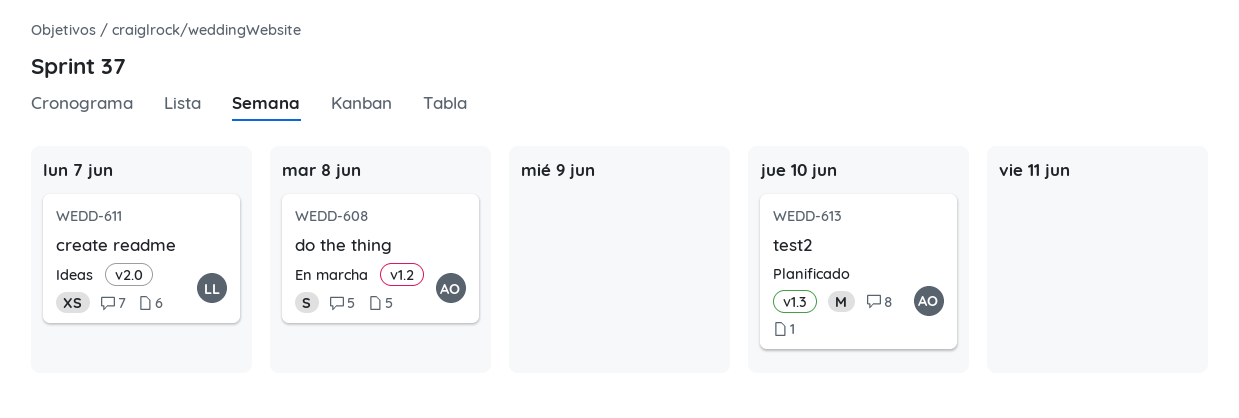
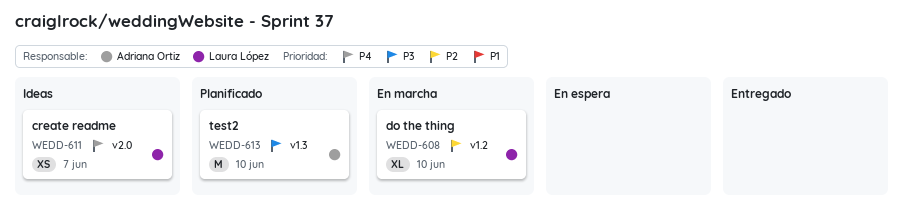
WEDD-608, owner: Adriana Ortiz -> Laura López
WEDD-608, estimate: S -> XL
WEDD-608, due: Jun 8 -> Jun 10

